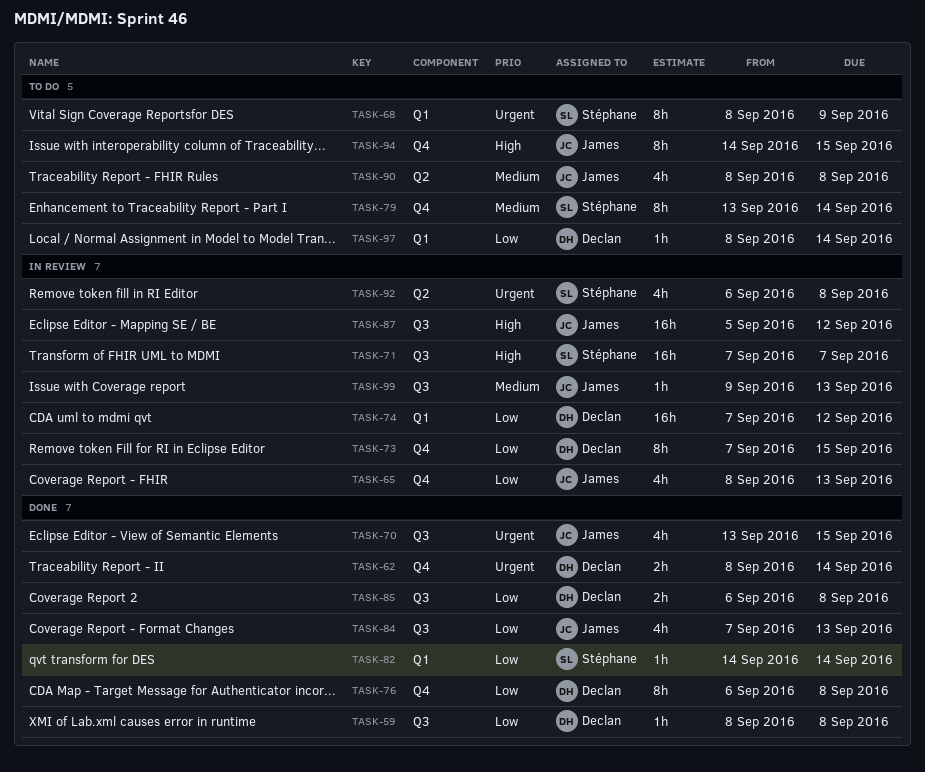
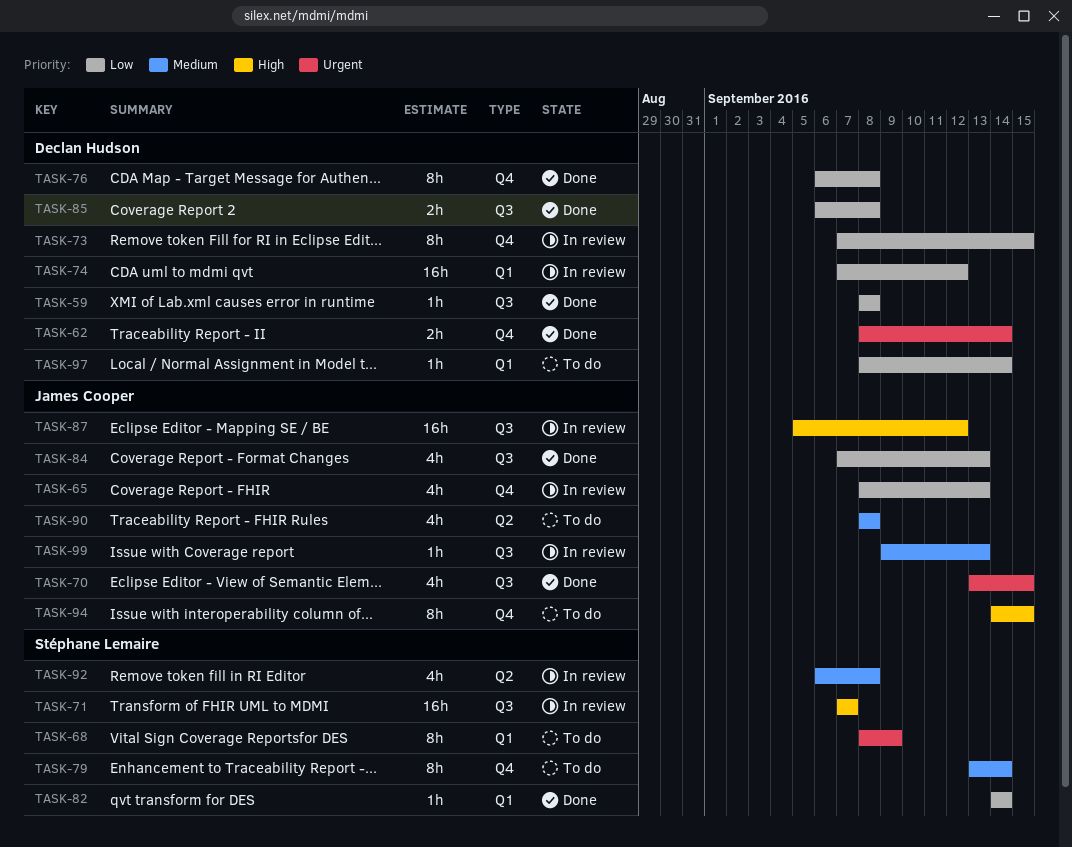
TASK-92, priority: Urgent -> Medium

